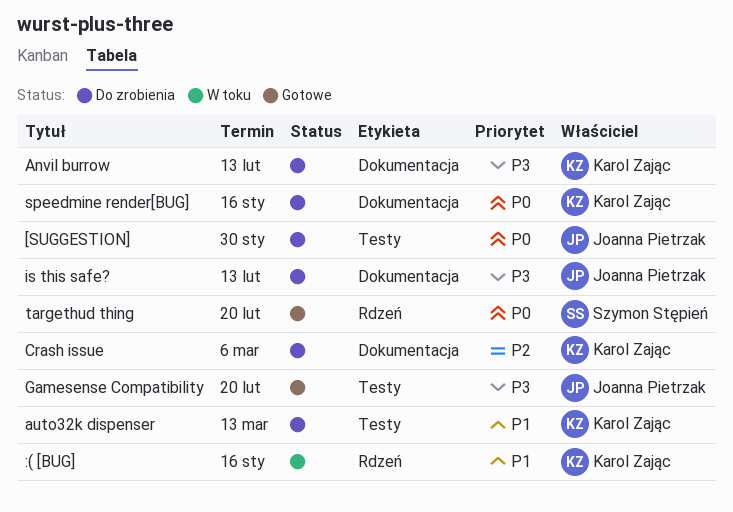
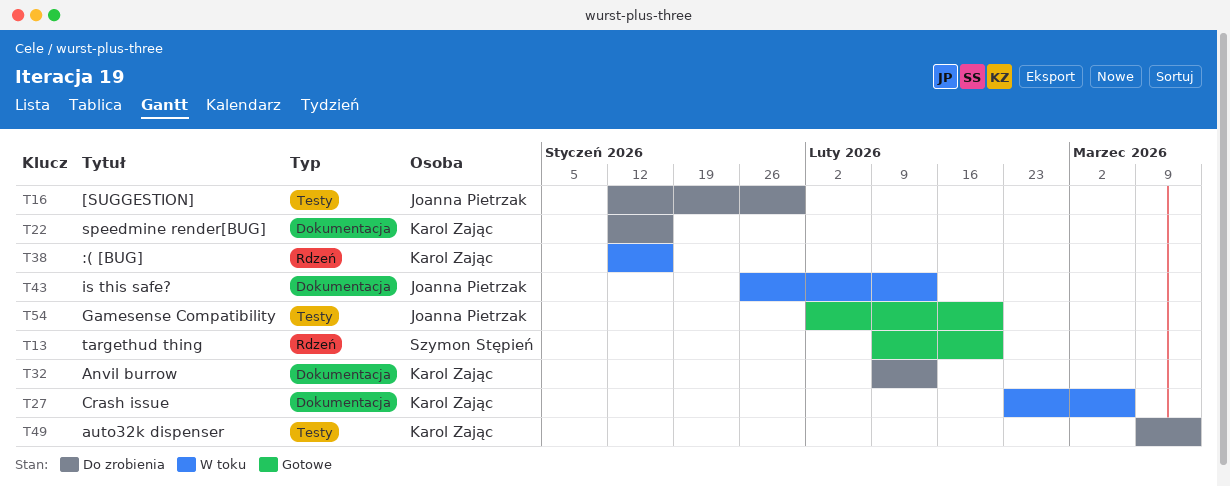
Crash issue, status: Do zrobienia -> W toku
is this safe?, status: Do zrobienia -> W toku

